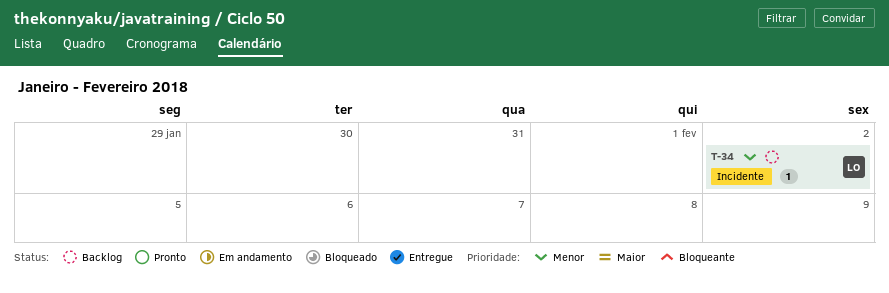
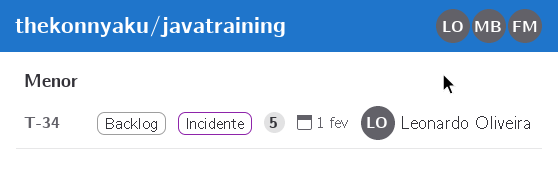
T-34, estimate: 1 -> 5
T-34, due: Feb 2 -> Feb 1

